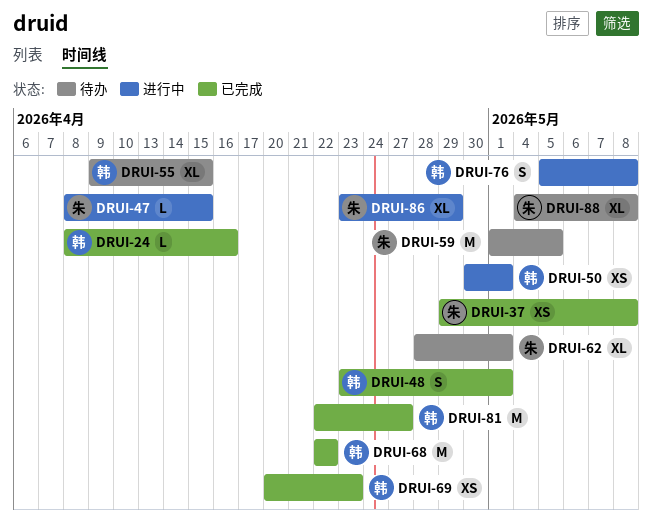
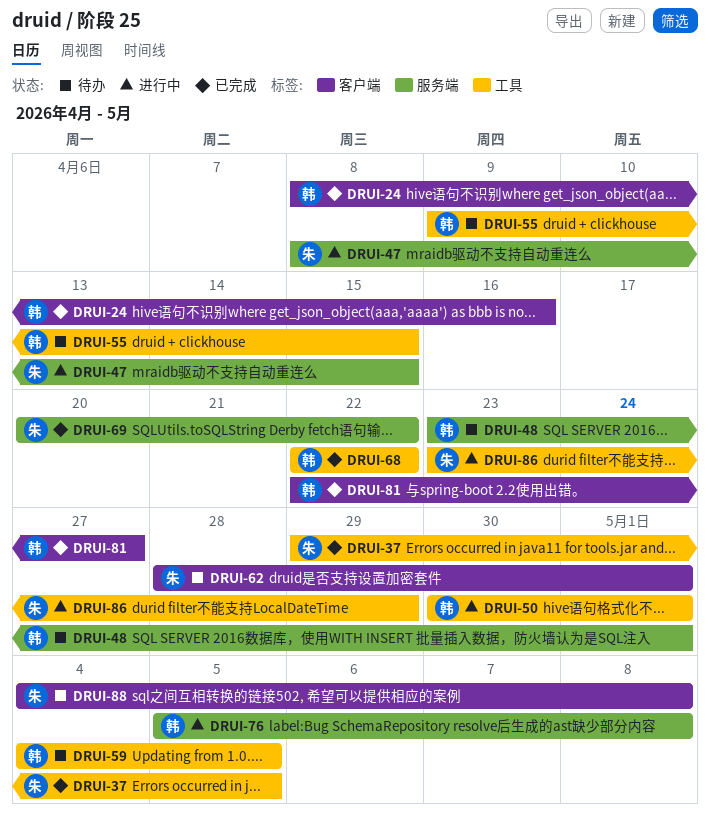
DRUI-37, due: May 8 -> May 5
DRUI-48, status: 已完成 -> 待办
DRUI-59, owner: 朱 -> 韩
DRUI-59, start: May 1 -> May 4
DRUI-69, owner: 韩 -> 朱
DRUI-69, due: Apr 23 -> Apr 22

